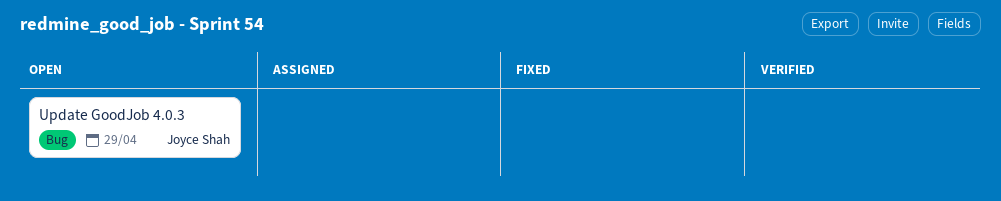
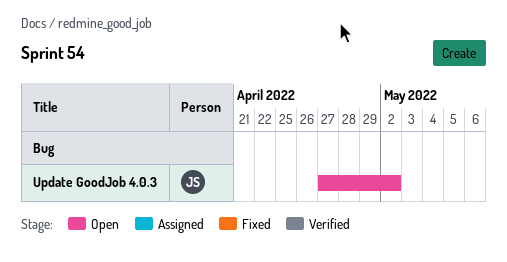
Update GoodJob 4.0.3, due: Apr 29 -> May 2

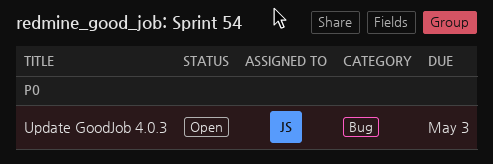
Update GoodJob 4.0.3, due: May 2 -> May 3

